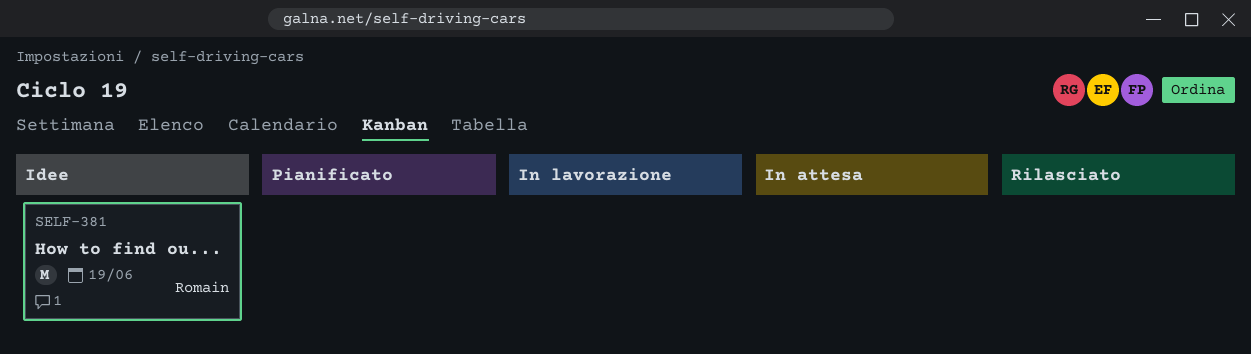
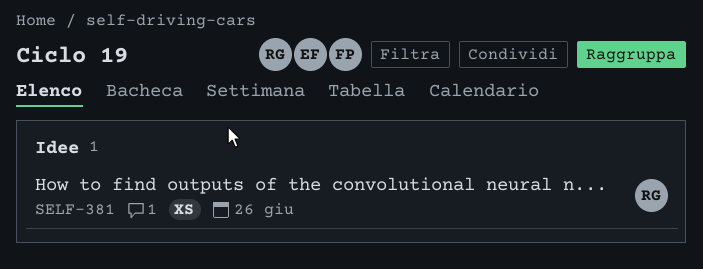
SELF-381, estimate: M -> XS
SELF-381, due: Jun 19 -> Jun 26

